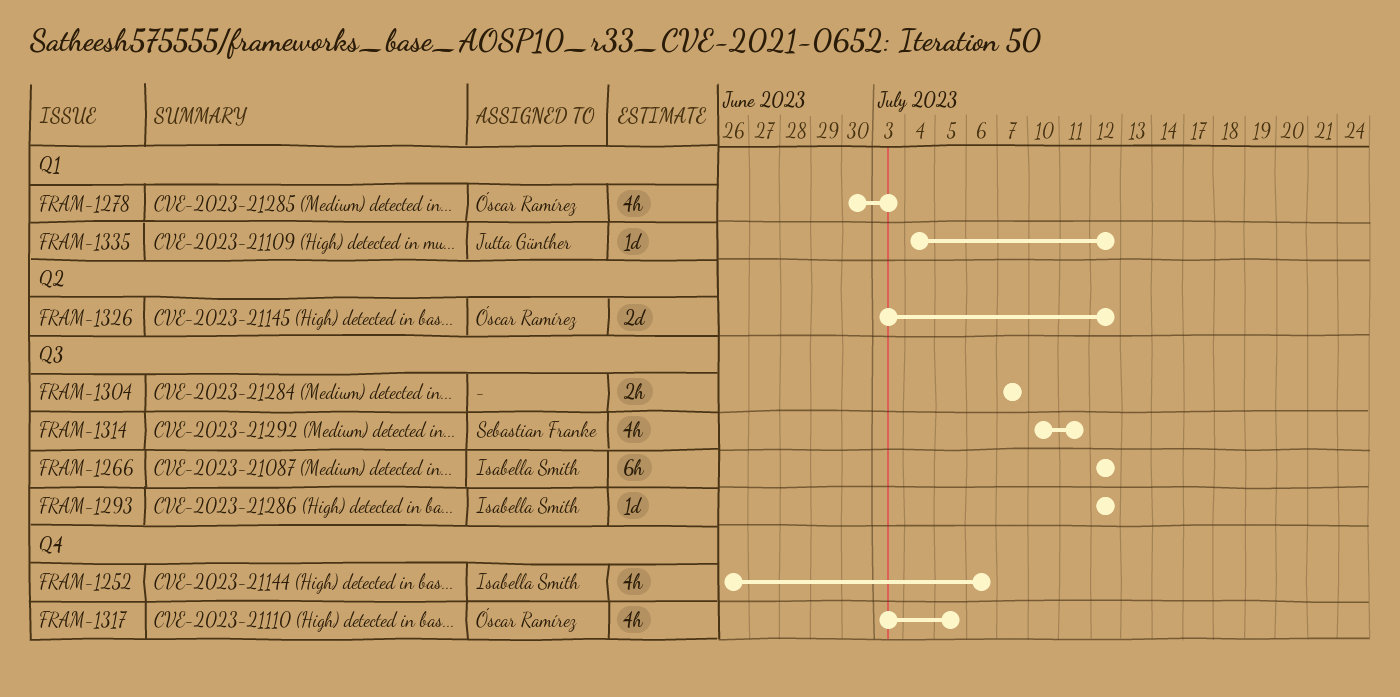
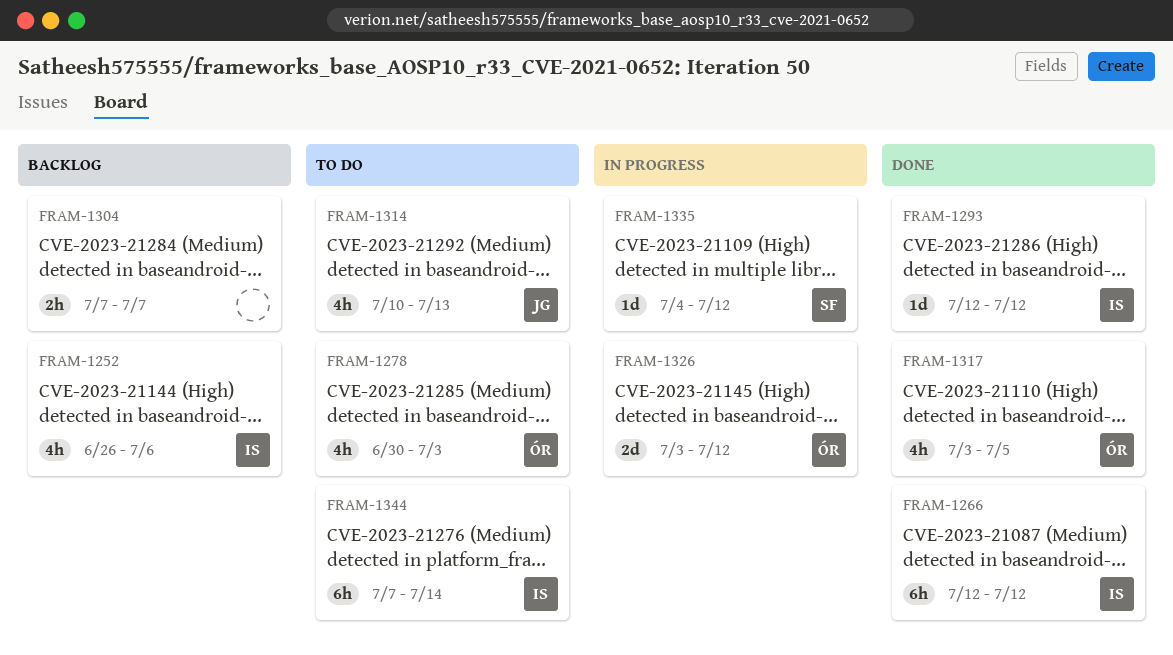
FRAM-1314, owner: Sebastian Franke -> Jutta Günther
FRAM-1314, due: Jul 11 -> Jul 13
FRAM-1335, owner: Jutta Günther -> Sebastian Franke
FRAM-1344: none -> present

